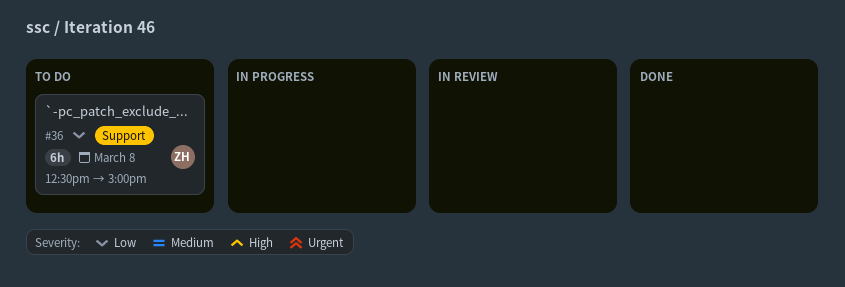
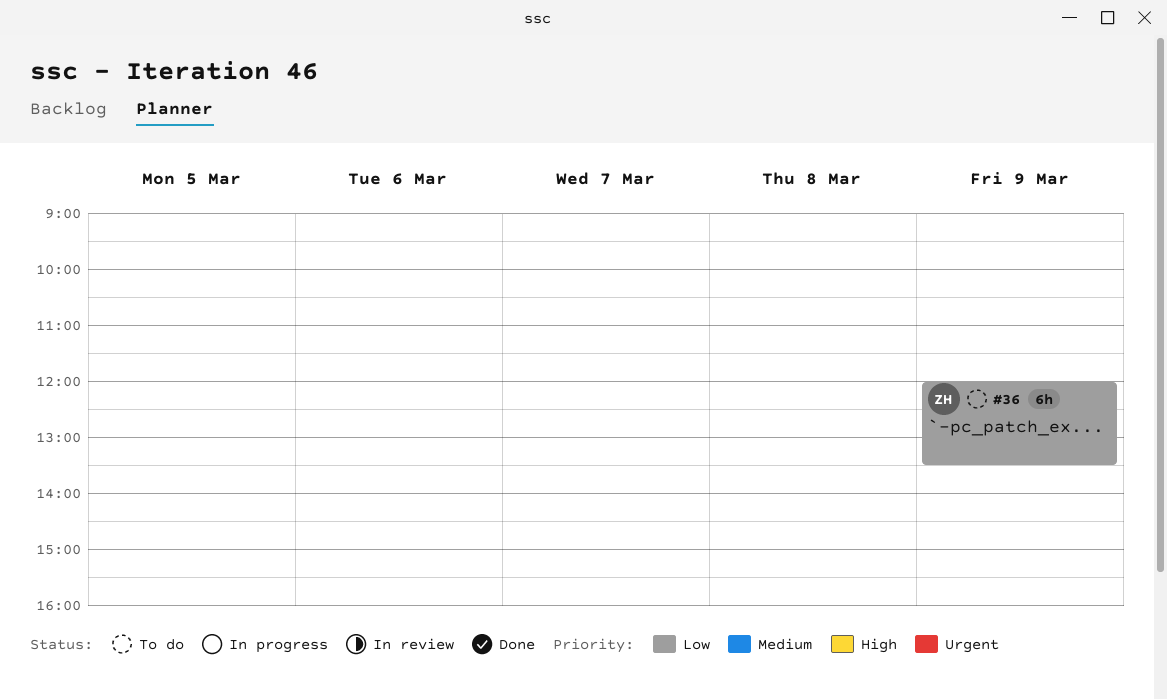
#36, day: Mar 8 -> Mar 9
#36, begins: 12:30 -> 12:00
#36, ends: 15:00 -> 13:30

